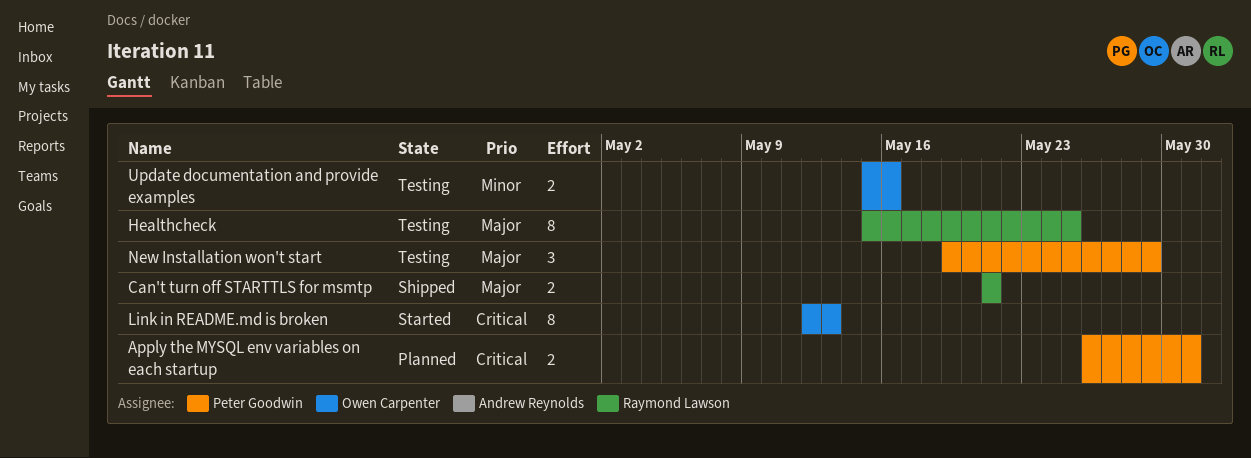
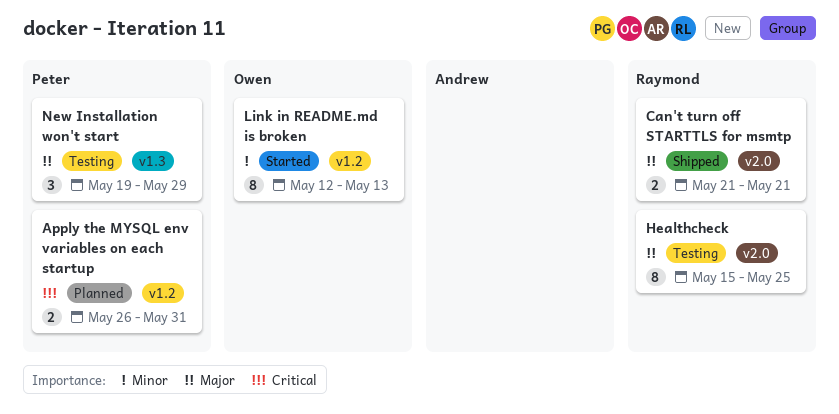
Link in README.md is broken, priority: Critical -> Minor
Update documentation and provide examples: present -> none

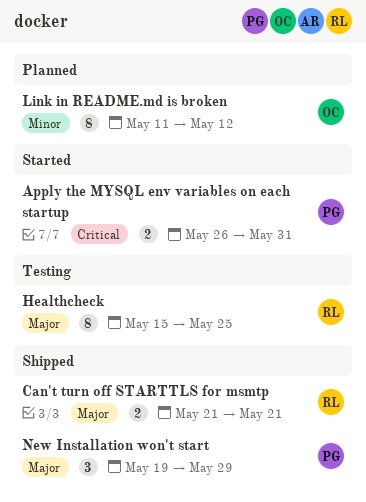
Apply the MYSQL env variables on each startup, status: Planned -> Started
Link in README.md is broken, status: Started -> Planned
Link in README.md is broken, start: May 12 -> May 11
Link in README.md is broken, due: May 13 -> May 12
New Installation won't start, status: Testing -> Shipped

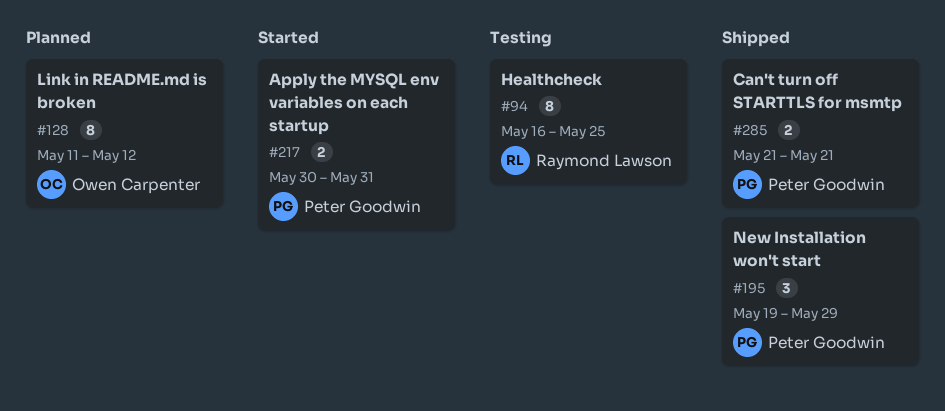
Apply the MYSQL env variables on each startup, start: May 26 -> May 30
Can't turn off STARTTLS for msmtp, owner: Raymond Lawson -> Peter Goodwin
Healthcheck, start: May 15 -> May 16

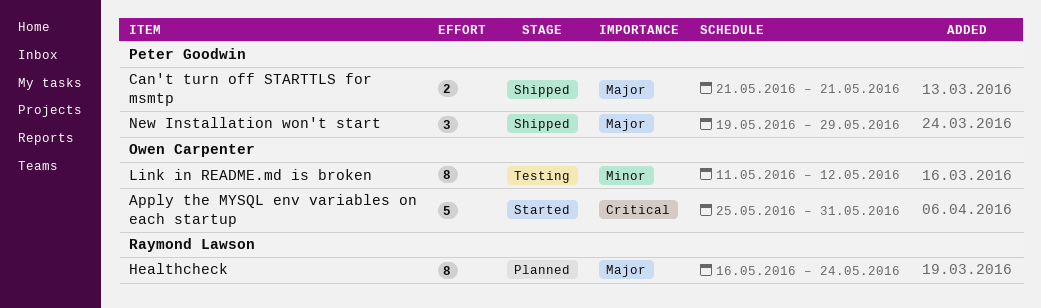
Apply the MYSQL env variables on each startup, owner: Peter Goodwin -> Owen Carpenter
Apply the MYSQL env variables on each startup, estimate: 2 -> 5
Apply the MYSQL env variables on each startup, start: May 30 -> May 25
Healthcheck, status: Testing -> Planned
Healthcheck, due: May 25 -> May 24
Link in README.md is broken, status: Planned -> Testing

